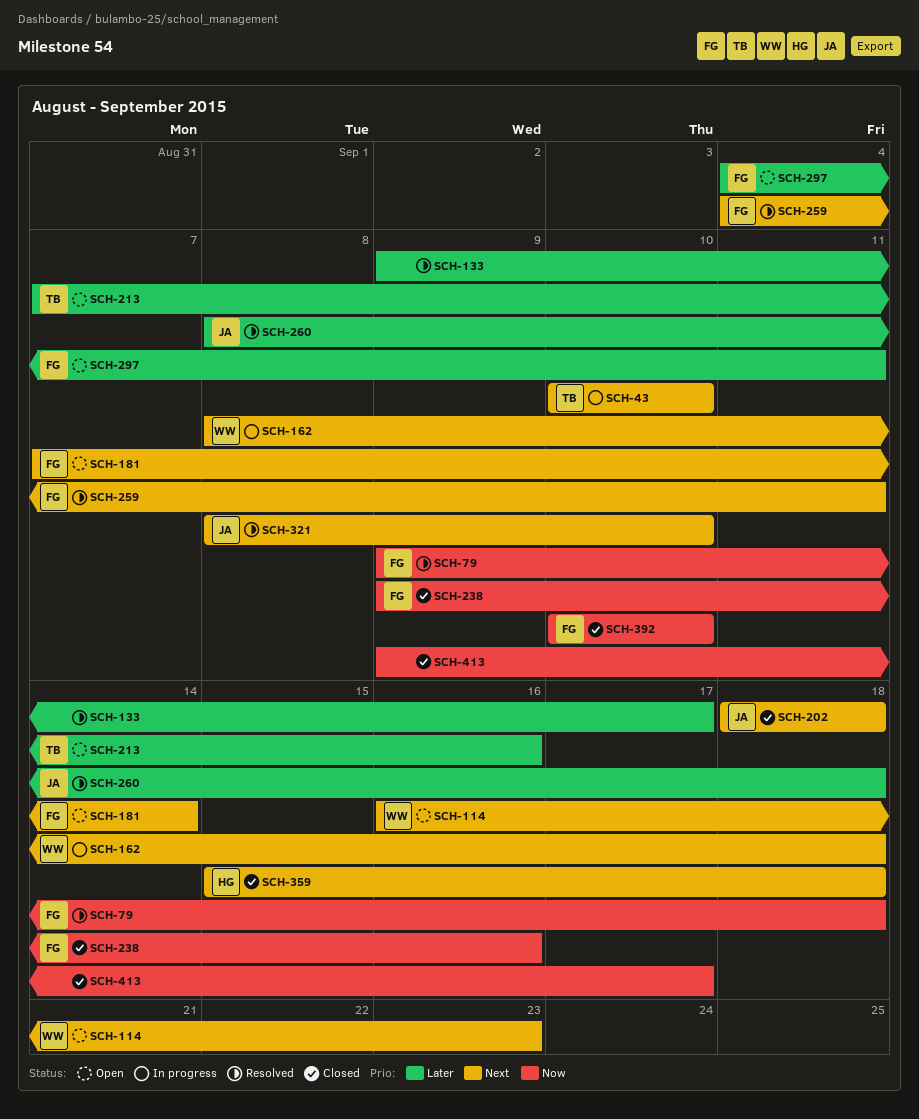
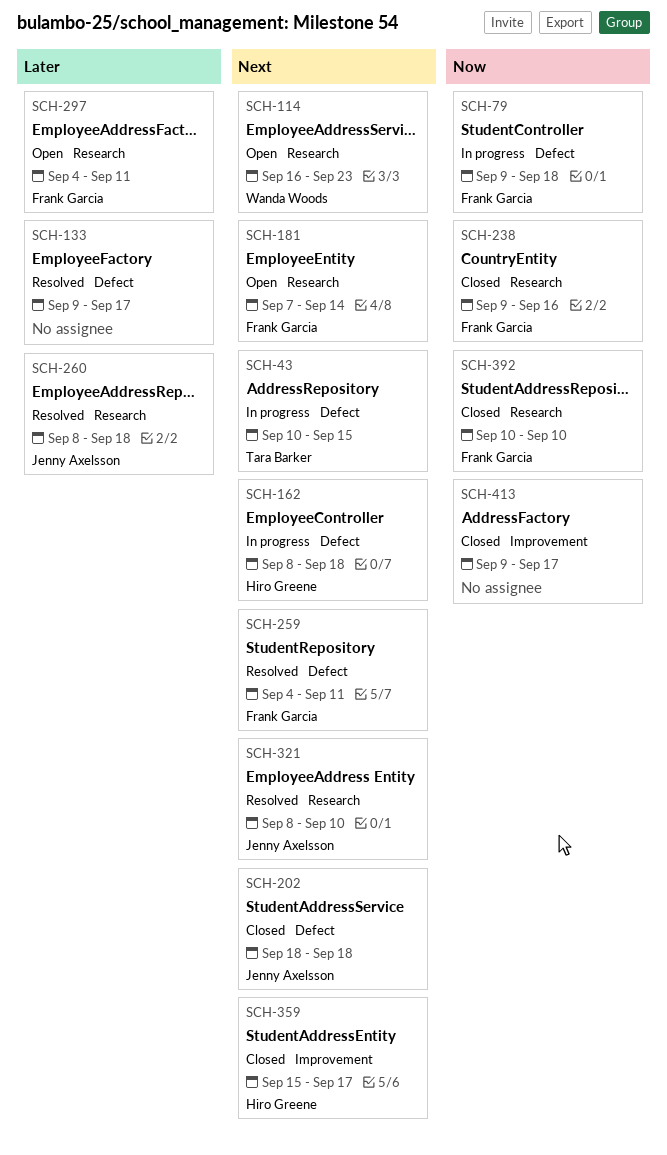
SCH-43, due: Sep 10 -> Sep 15
SCH-79, status: Resolved -> In progress
SCH-162, owner: Wanda Woods -> Hiro Greene
SCH-213: present -> none
SCH-359, due: Sep 18 -> Sep 17

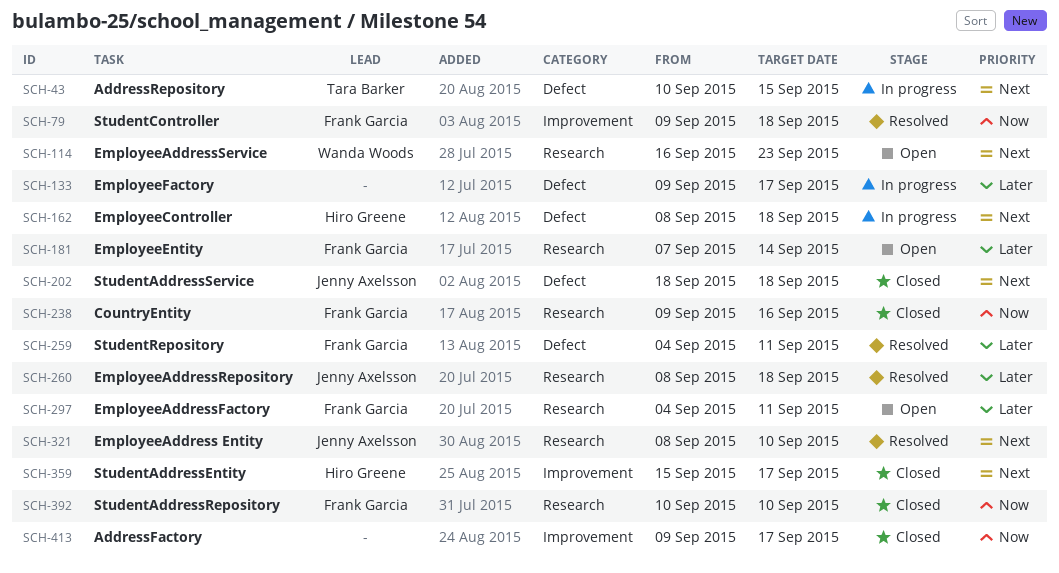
SCH-79, status: In progress -> Resolved
SCH-79, label: Defect -> Improvement
SCH-133, status: Resolved -> In progress
SCH-181, priority: Next -> Later
SCH-259, priority: Next -> Later

